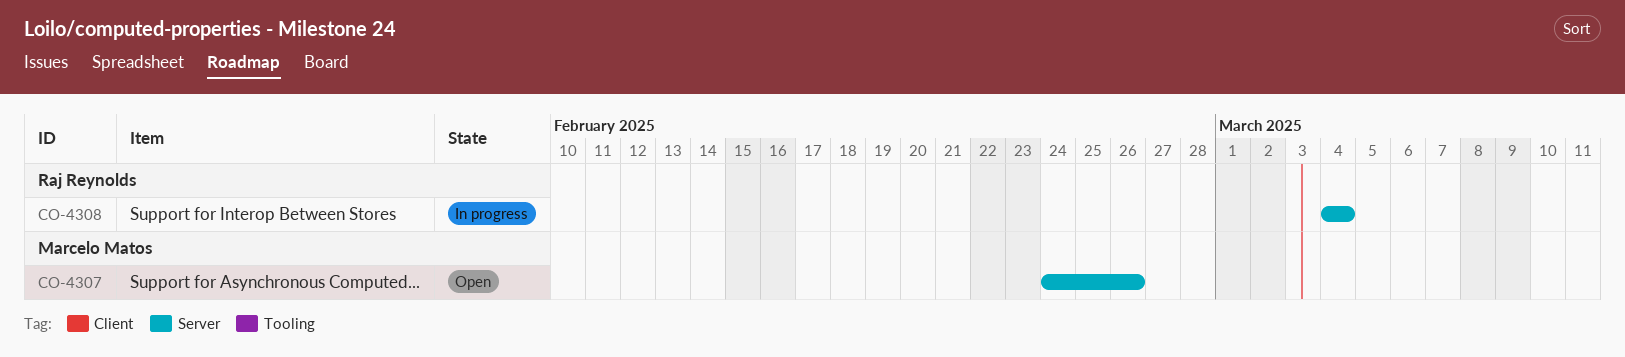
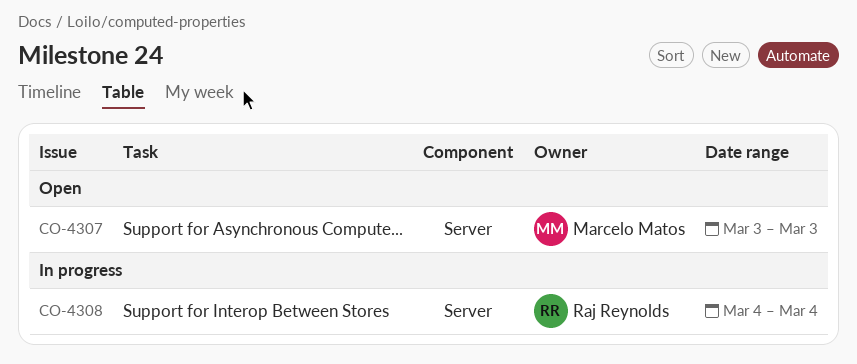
CO-4307, start: Feb 24 -> Mar 3
CO-4307, due: Feb 26 -> Mar 3

